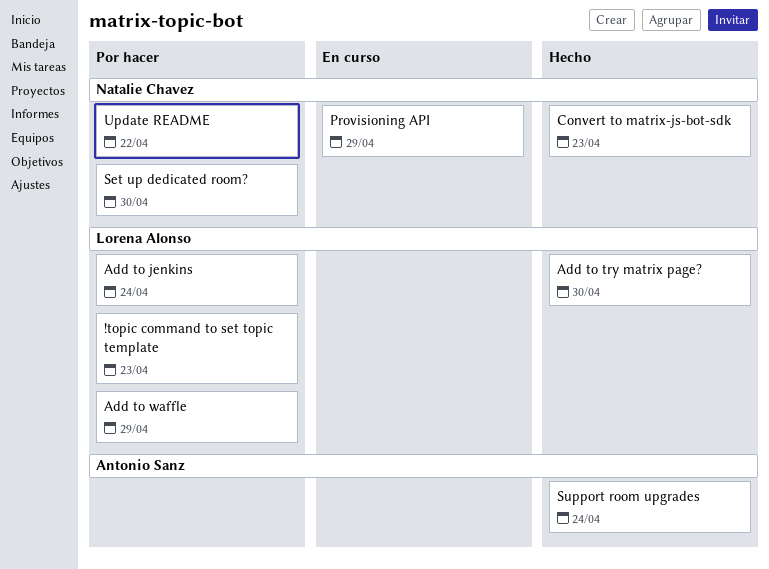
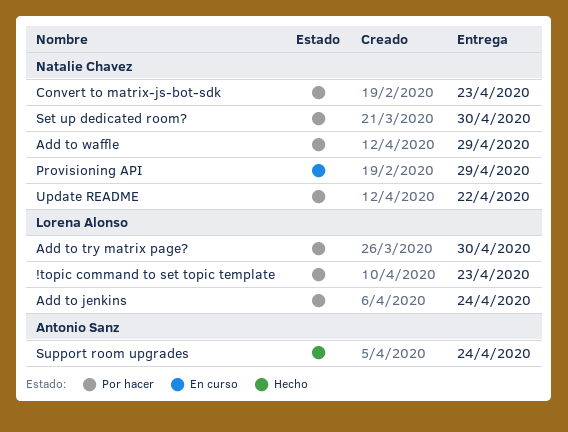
Add to try matrix page?, status: Hecho -> Por hacer
Add to waffle, owner: Lorena Alonso -> Natalie Chavez
Convert to matrix-js-bot-sdk, status: Hecho -> Por hacer

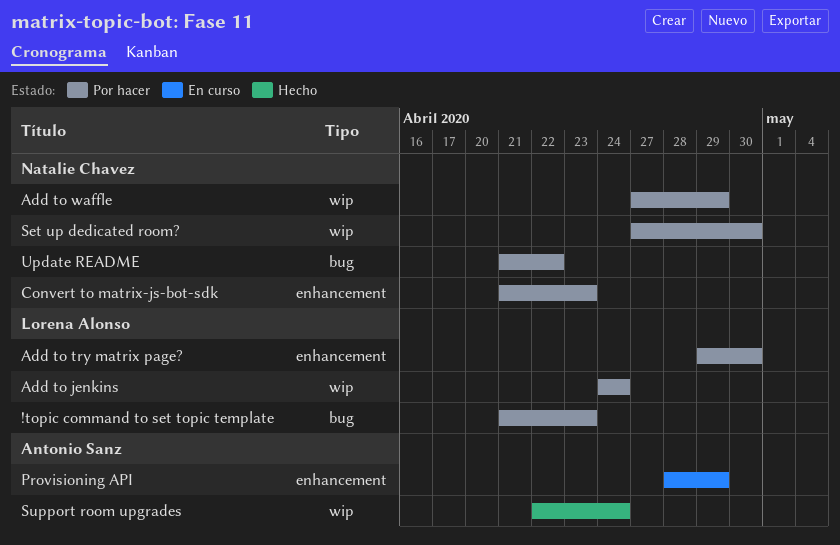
Provisioning API, owner: Natalie Chavez -> Antonio Sanz

